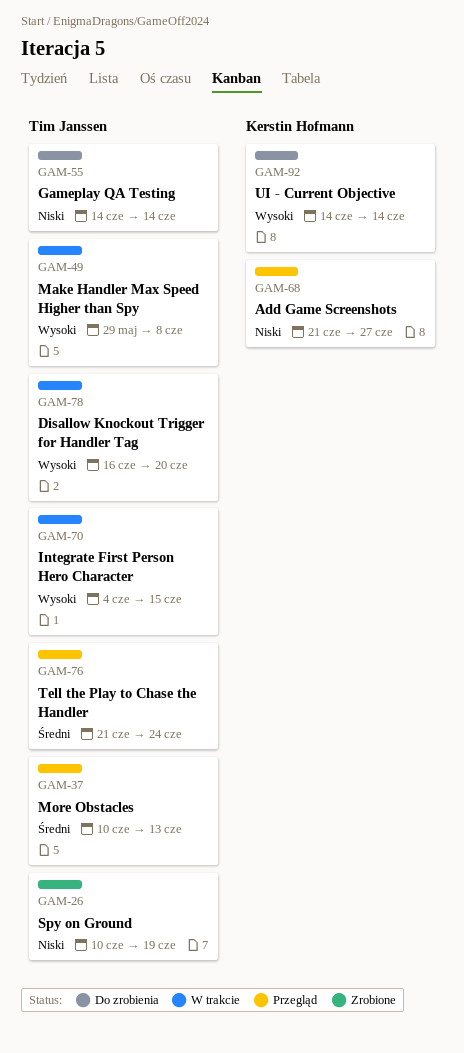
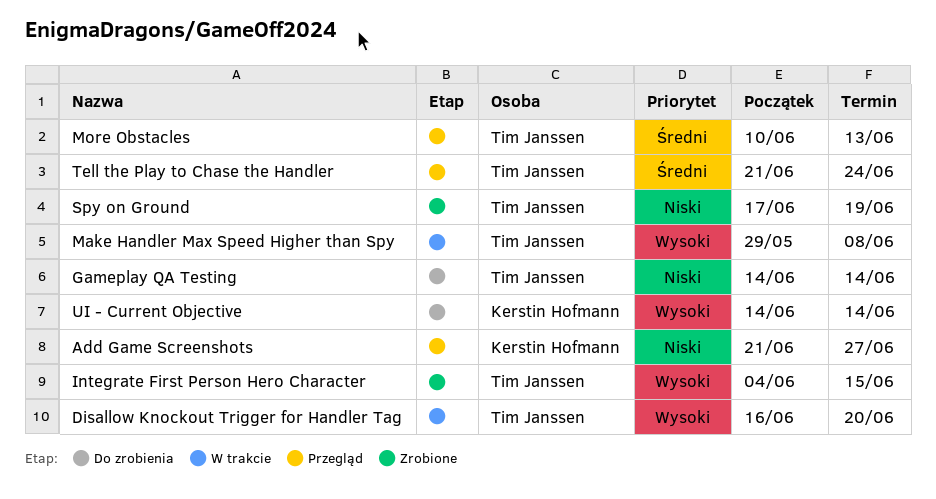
Integrate First Person Hero Character, status: W trakcie -> Zrobione
Spy on Ground, start: Jun 10 -> Jun 17

